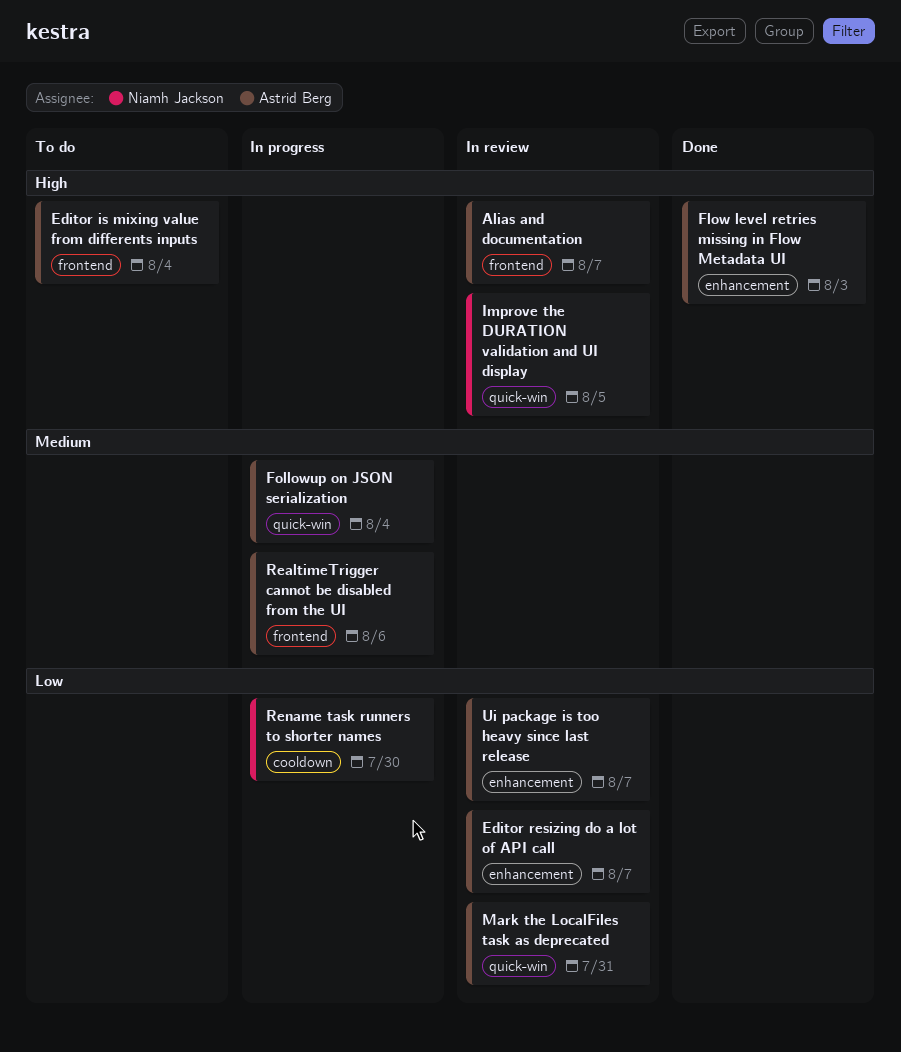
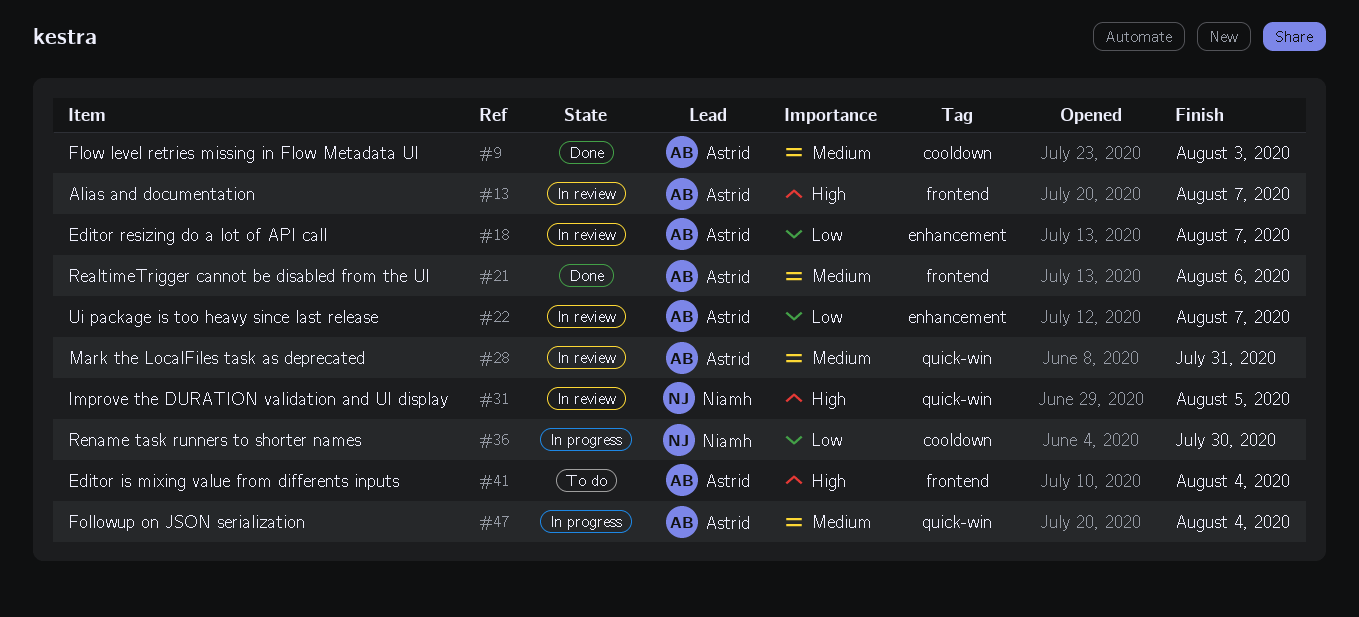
Flow level retries missing in Flow Metadata UI, priority: High -> Medium
Flow level retries missing in Flow Metadata UI, label: enhancement -> cooldown
Mark the LocalFiles task as deprecated, priority: Low -> Medium
RealtimeTrigger cannot be disabled from the UI, status: In progress -> Done

